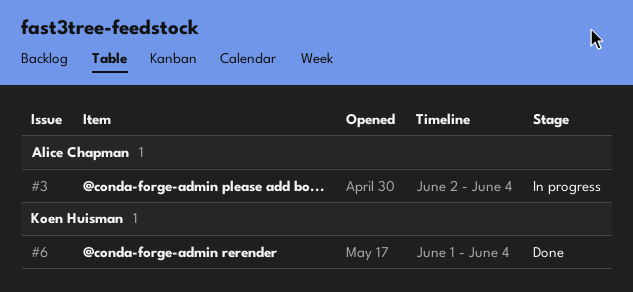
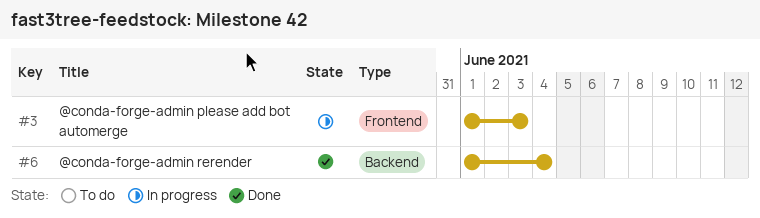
#3, start: Jun 2 -> Jun 1
#3, due: Jun 4 -> Jun 3

